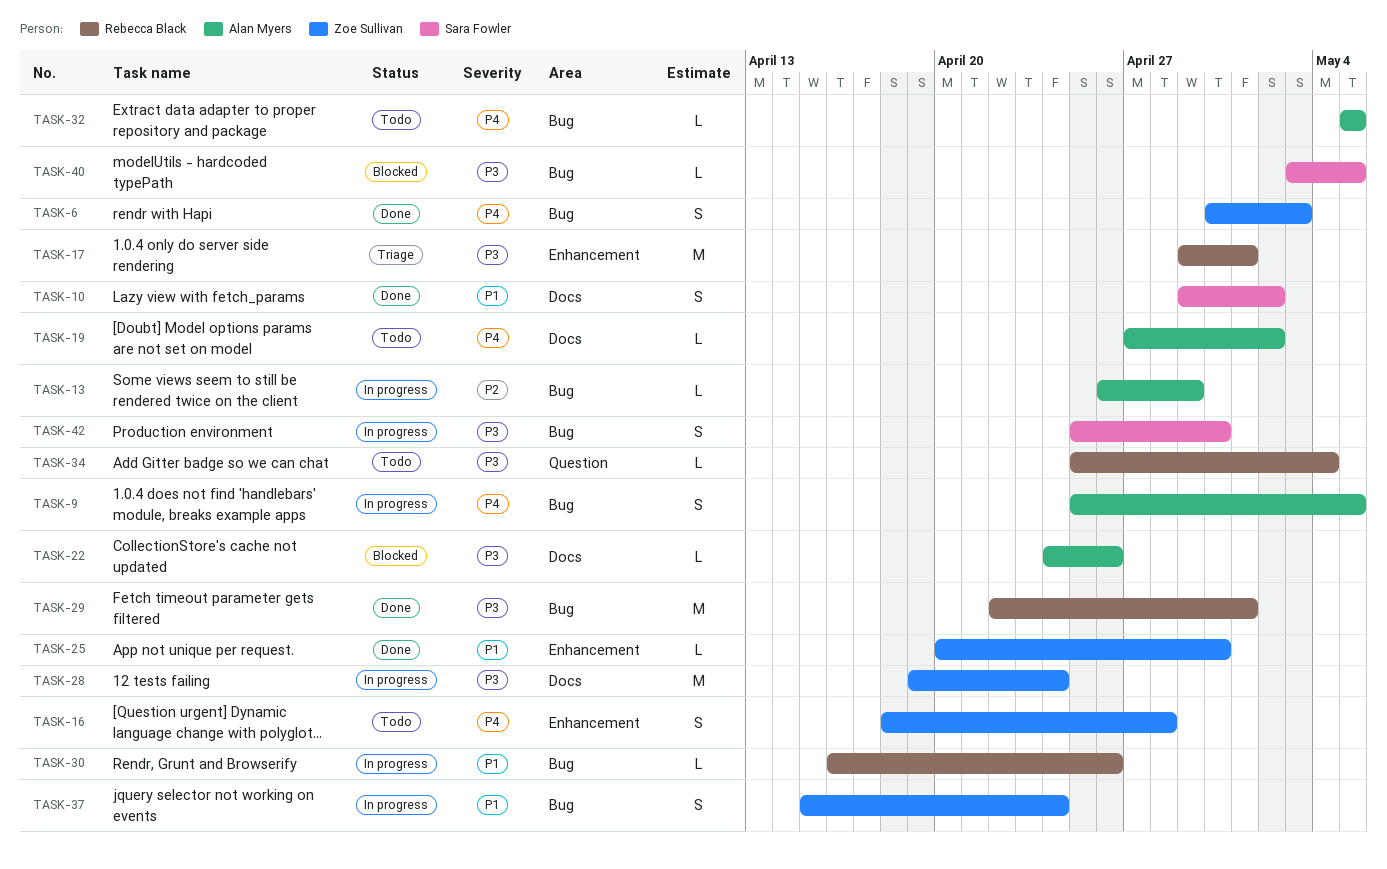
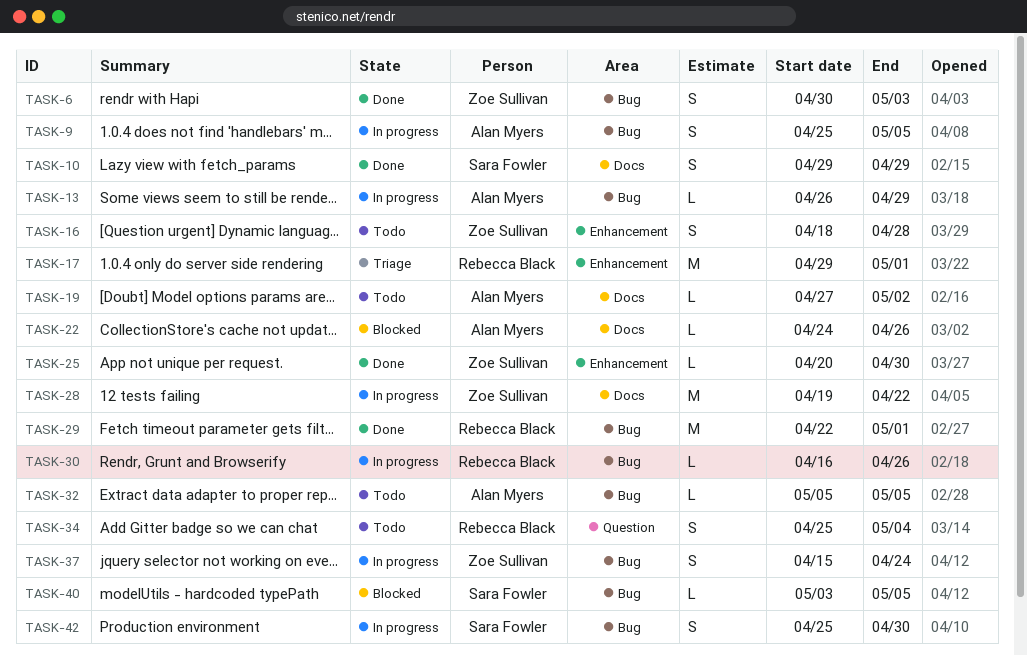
TASK-10, due: May 2 -> Apr 29
TASK-28, due: Apr 24 -> Apr 22
TASK-34, estimate: L -> S

